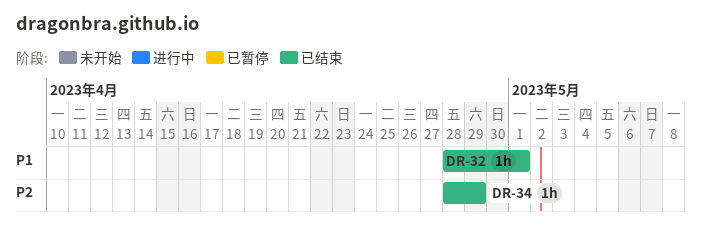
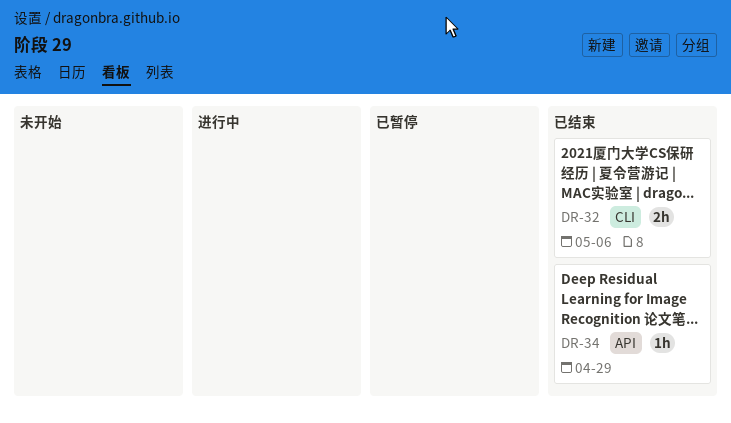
DR-32, estimate: 1h -> 2h
DR-32, due: May 1 -> May 6

